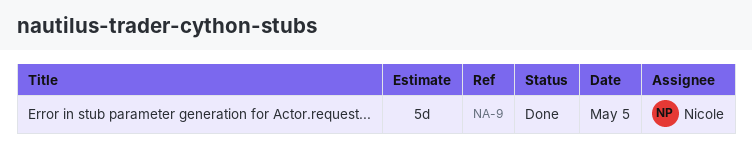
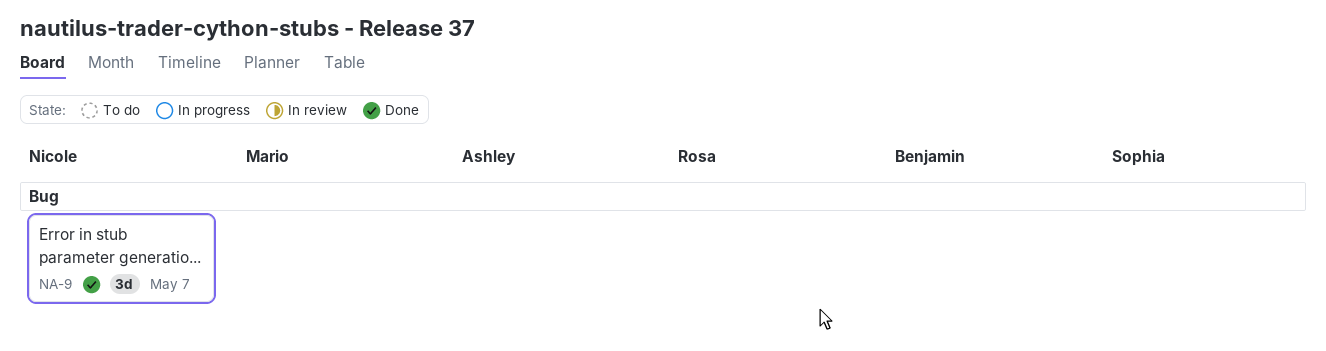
NA-9, estimate: 5d -> 3d
NA-9, day: May 5 -> May 7

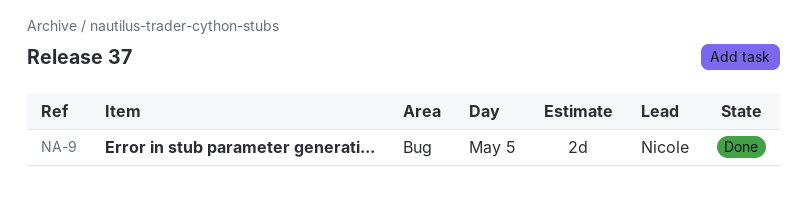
NA-9, estimate: 3d -> 2d
NA-9, day: May 7 -> May 5

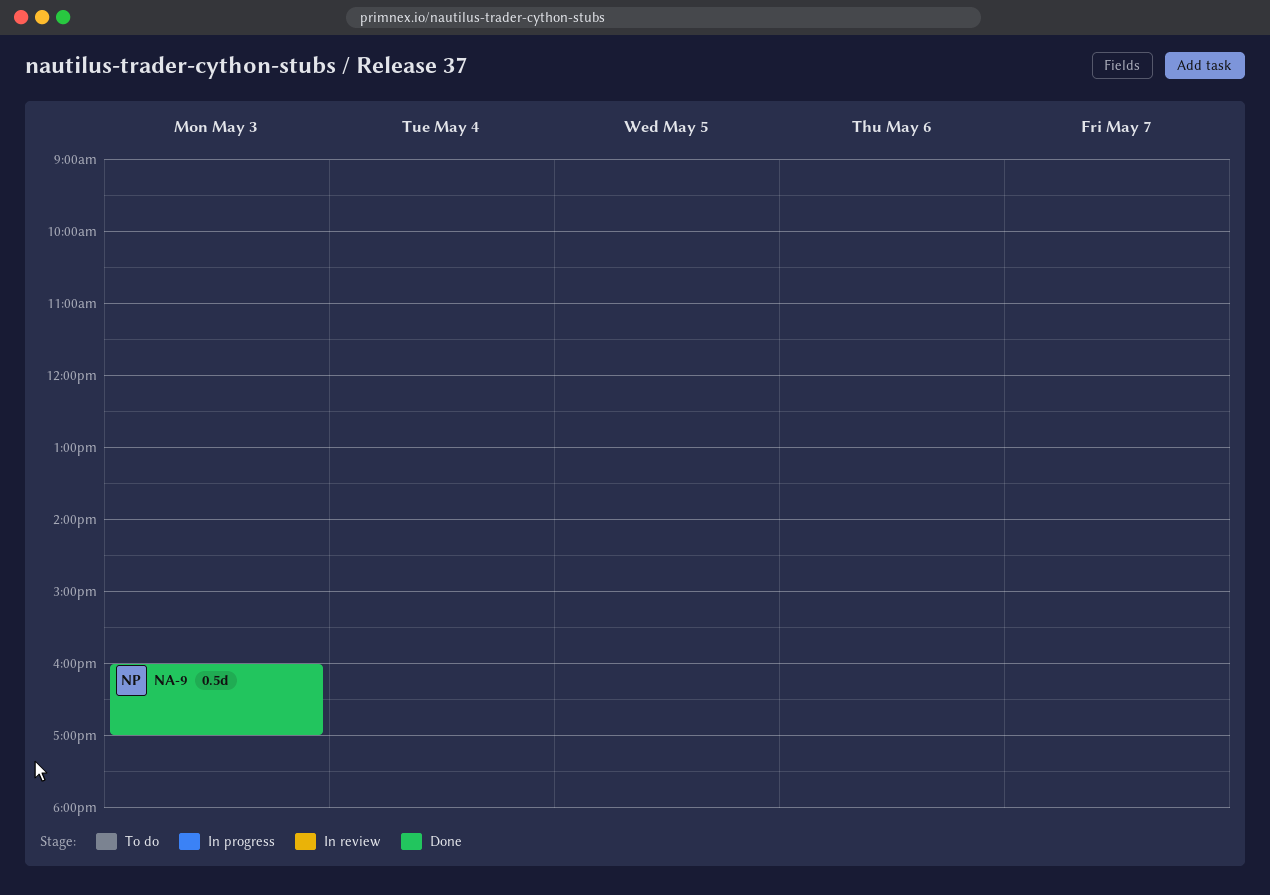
NA-9, estimate: 2d -> 0.5d
NA-9, day: May 5 -> May 3

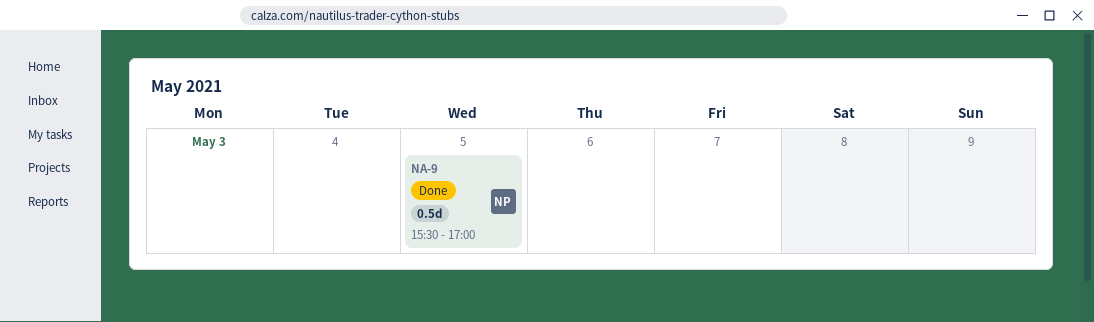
NA-9, day: May 3 -> May 5
NA-9, begins: 16:00 -> 15:30

